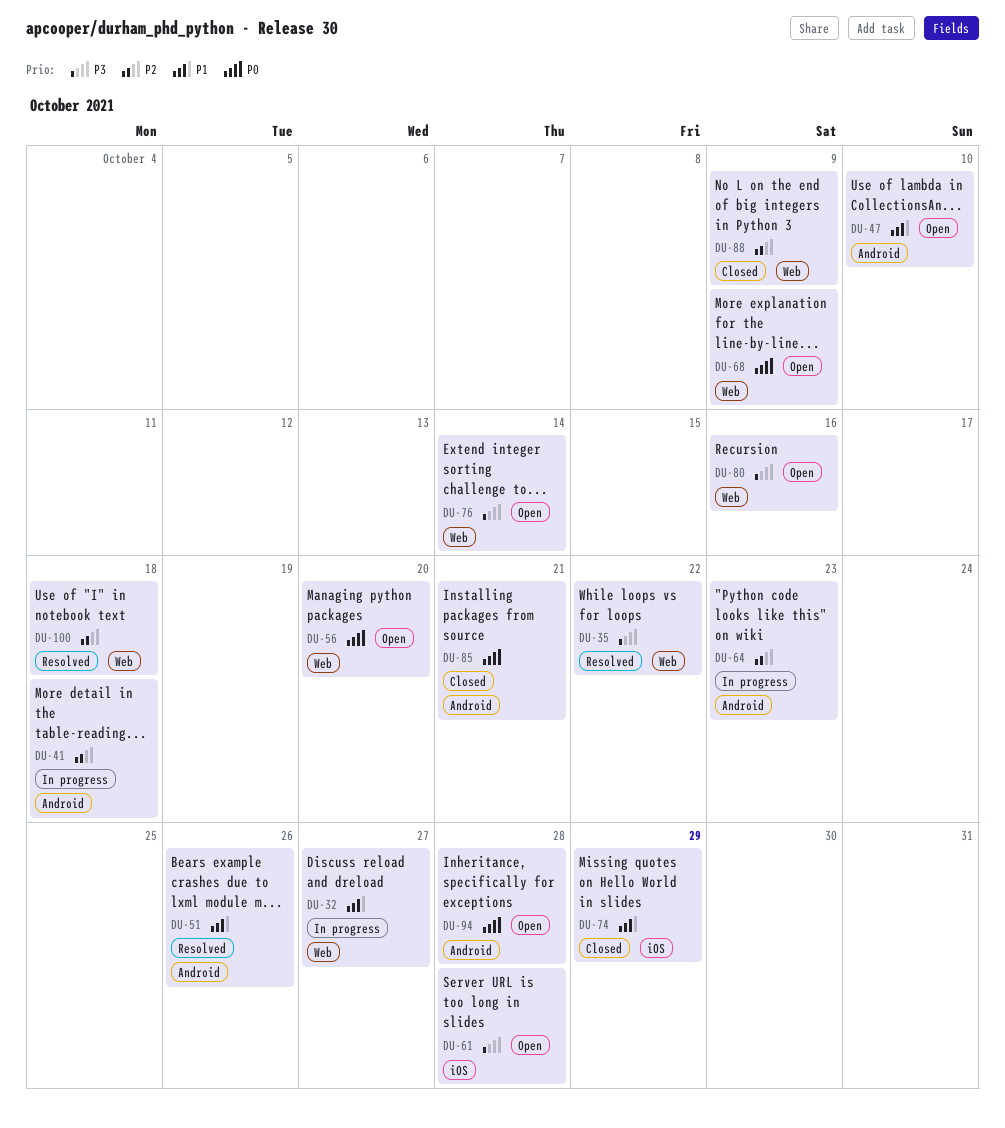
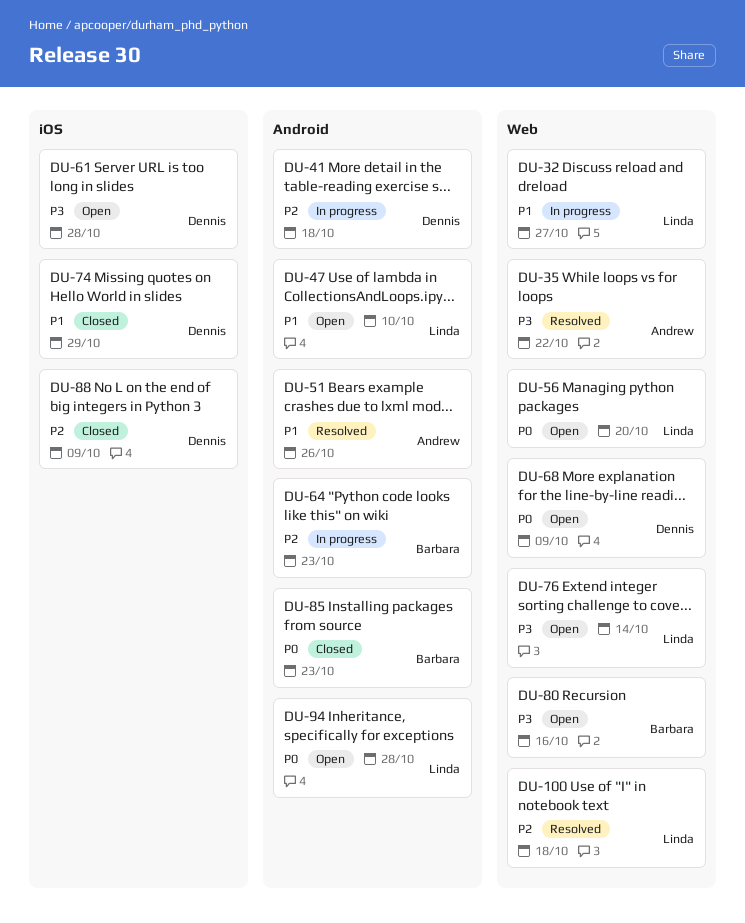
DU-85, due: Oct 21 -> Oct 23
DU-88, label: Web -> iOS

